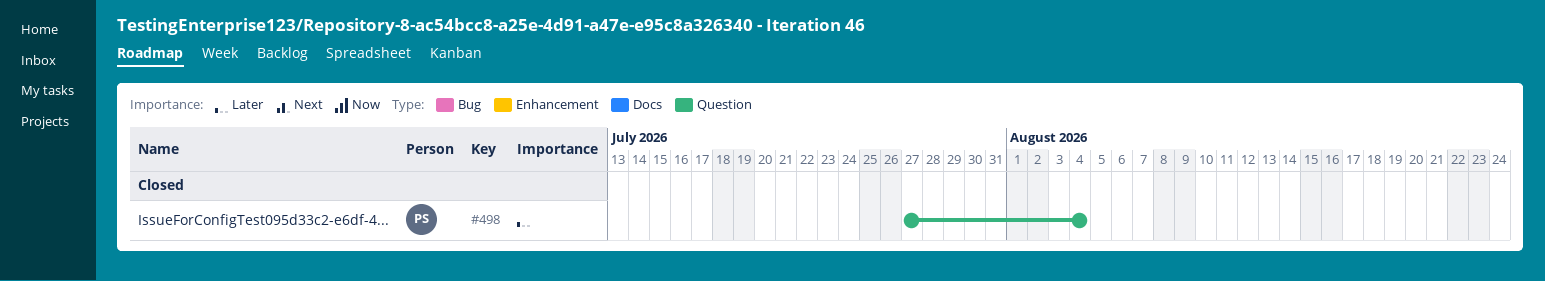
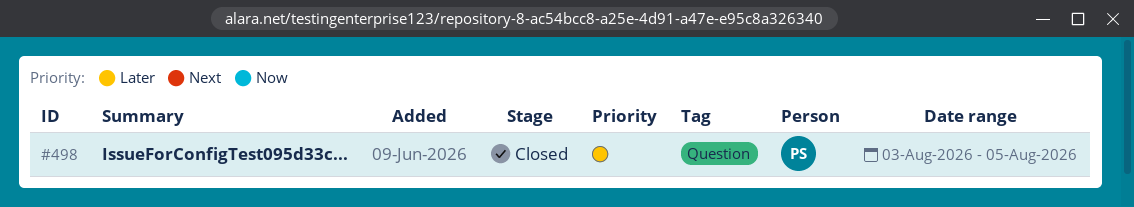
#498, start: Jul 27 -> Aug 3
#498, due: Aug 4 -> Aug 5

